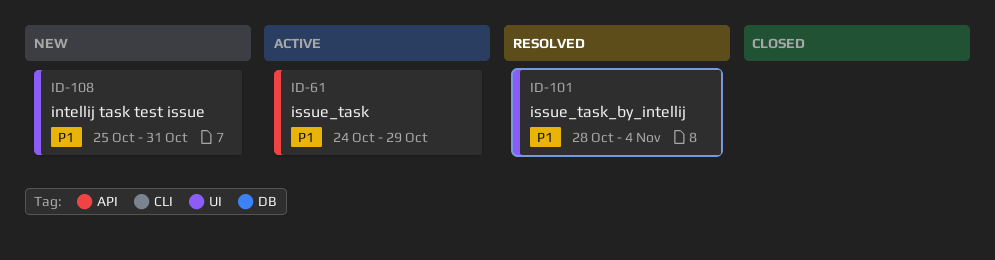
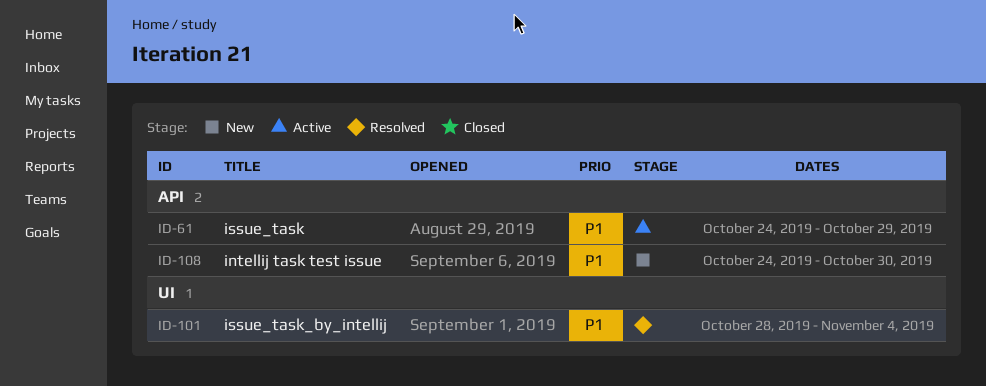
ID-108, label: UI -> API
ID-108, start: Oct 25 -> Oct 24
ID-108, due: Oct 31 -> Oct 30

